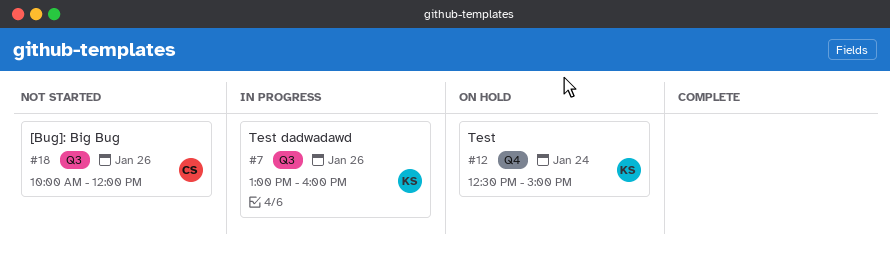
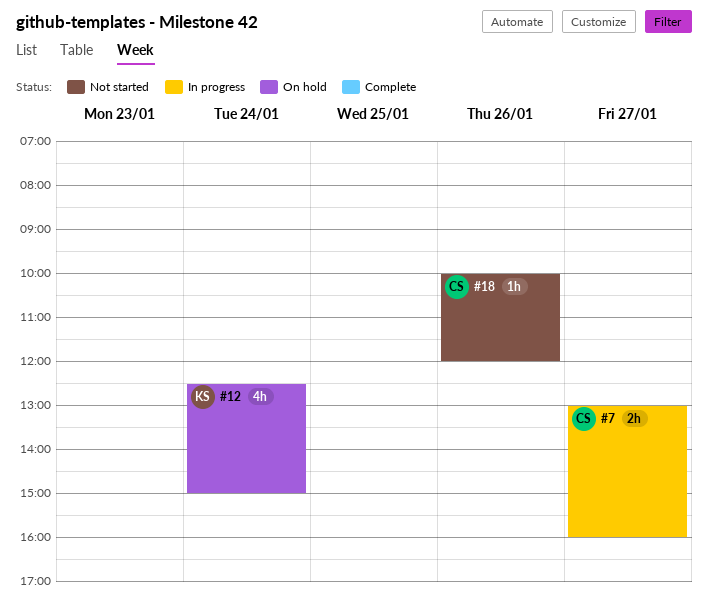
#7, owner: KS -> CS
#7, day: Jan 26 -> Jan 27

